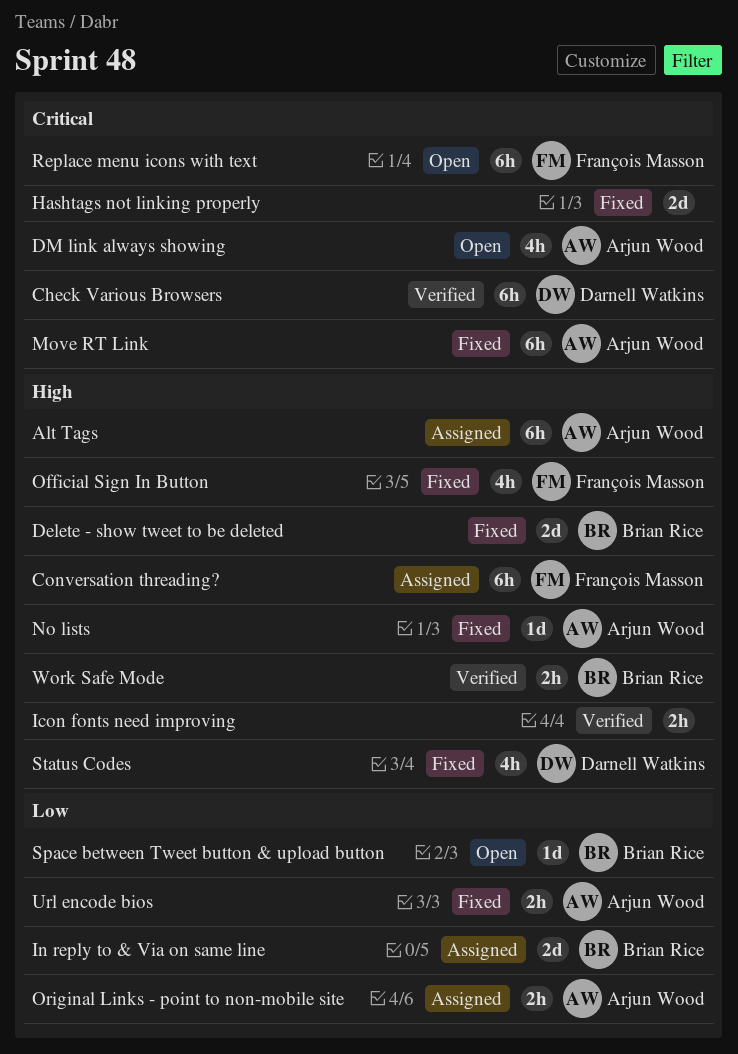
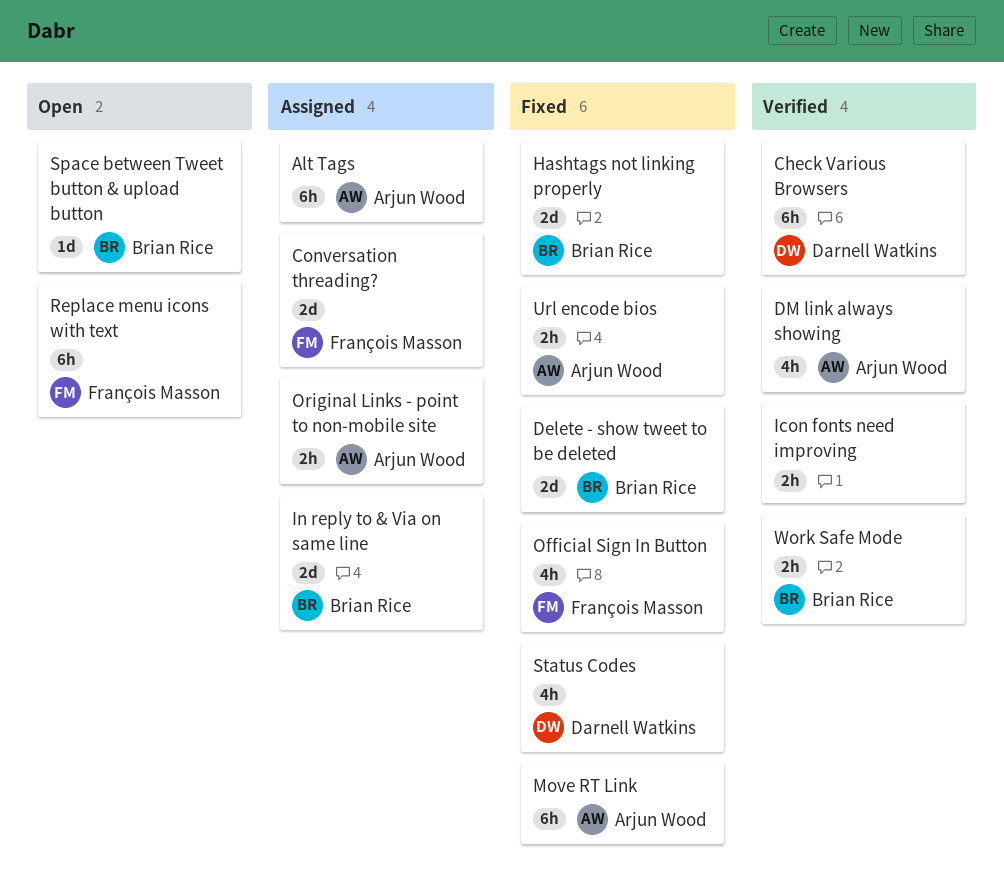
Conversation threading?, estimate: 6h -> 2d
DM link always showing, status: Open -> Verified
Hashtags not linking properly, owner: none -> Brian Rice
No lists: present -> none

